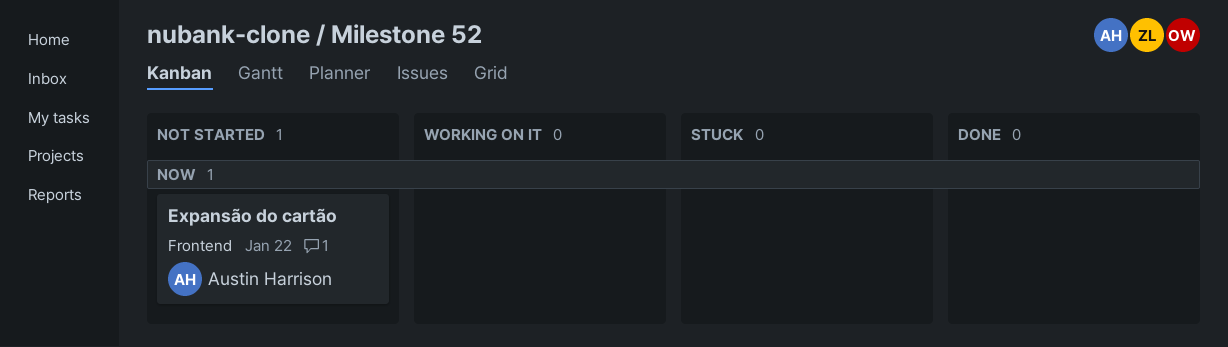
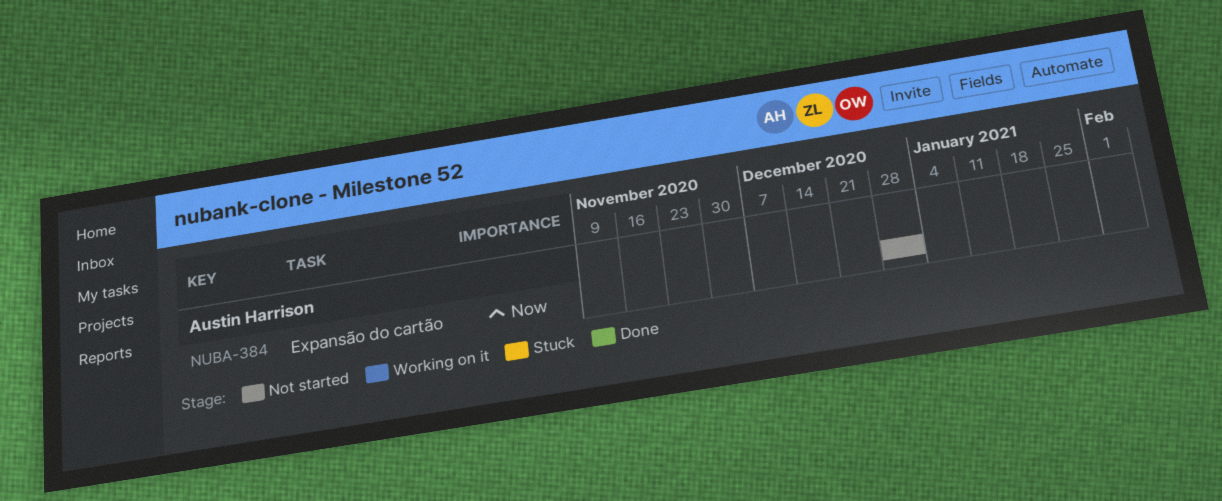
Expansão do cartão, due: Jan 22 -> Jan 1

